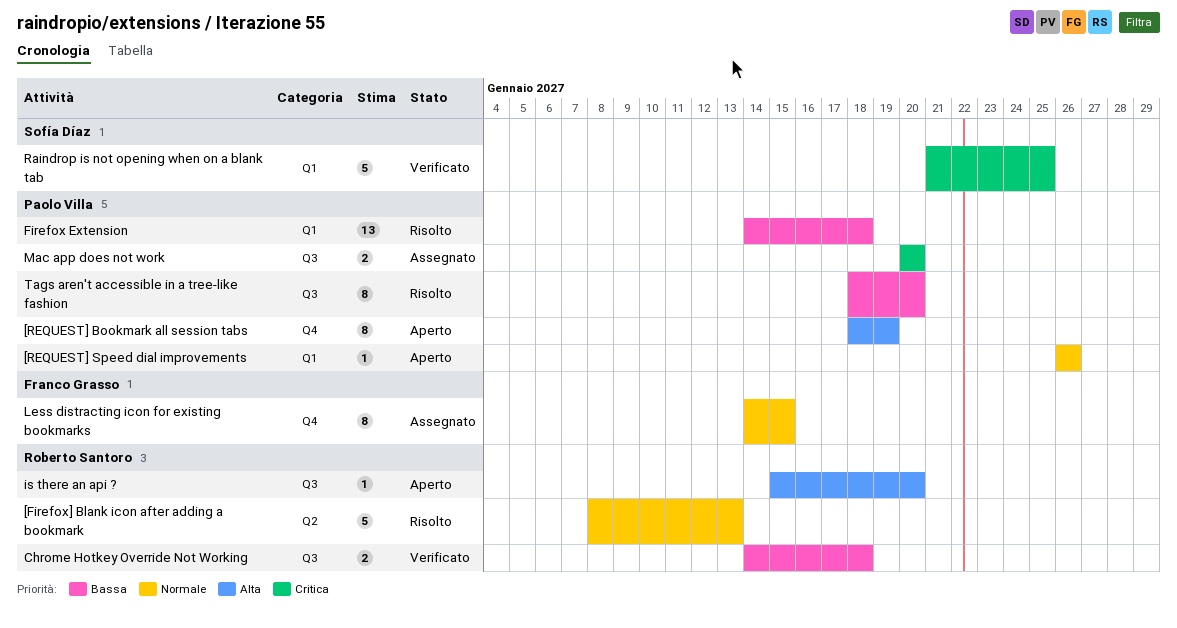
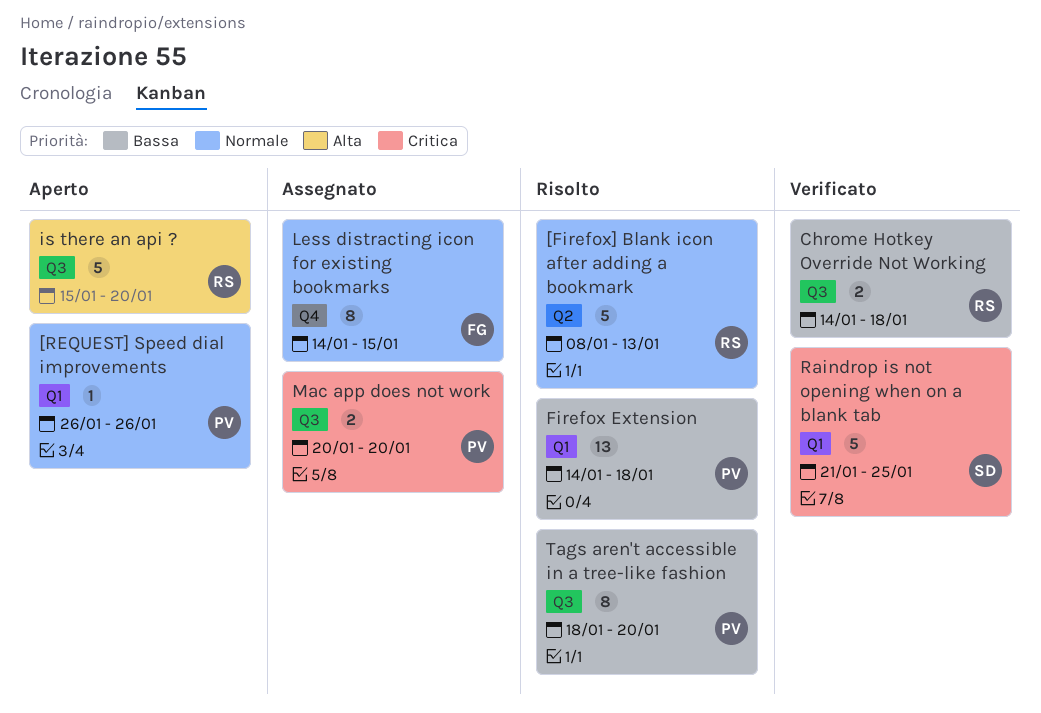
[REQUEST] Bookmark all session tabs: present -> none
is there an api ?, estimate: 1 -> 5

